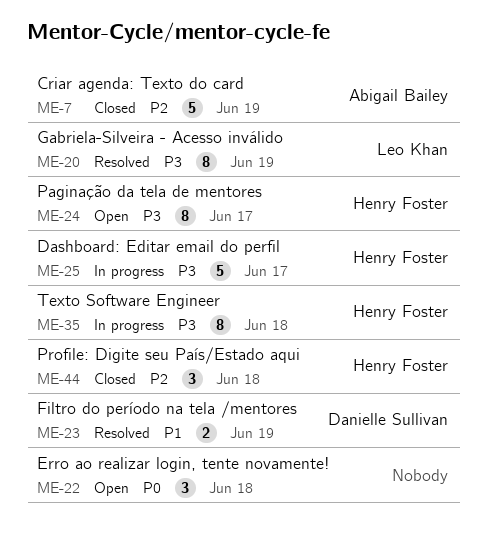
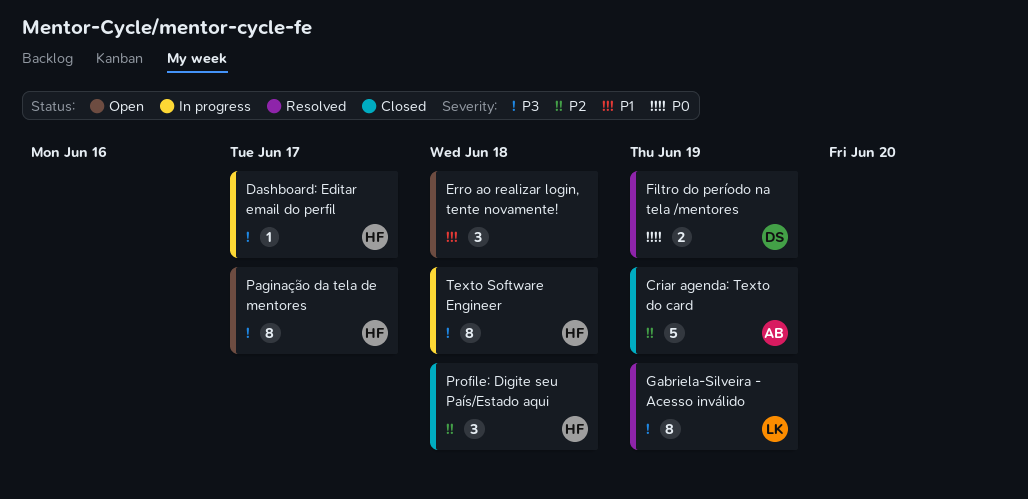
Dashboard: Editar email do perfil, estimate: 5 -> 1
Erro ao realizar login, tente novamente!, priority: P0 -> P1
Filtro do período na tela /mentores, priority: P1 -> P0

